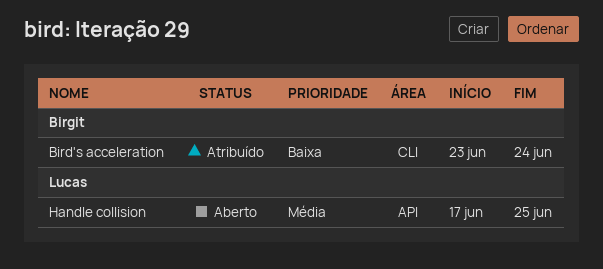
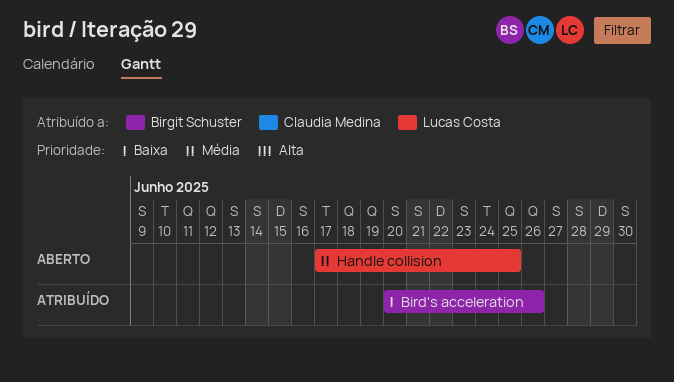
Bird's acceleration, start: Jun 23 -> Jun 20
Bird's acceleration, due: Jun 24 -> Jun 26

